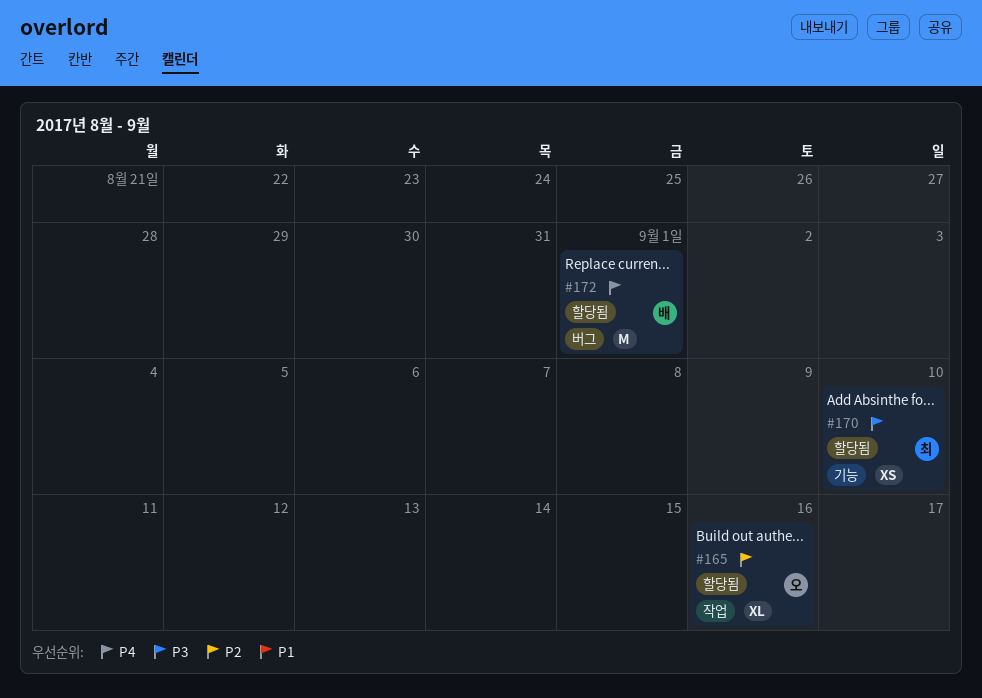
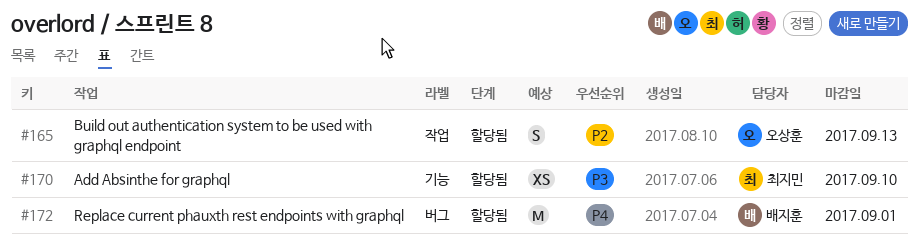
#165, estimate: XL -> S
#165, due: Sep 16 -> Sep 13

